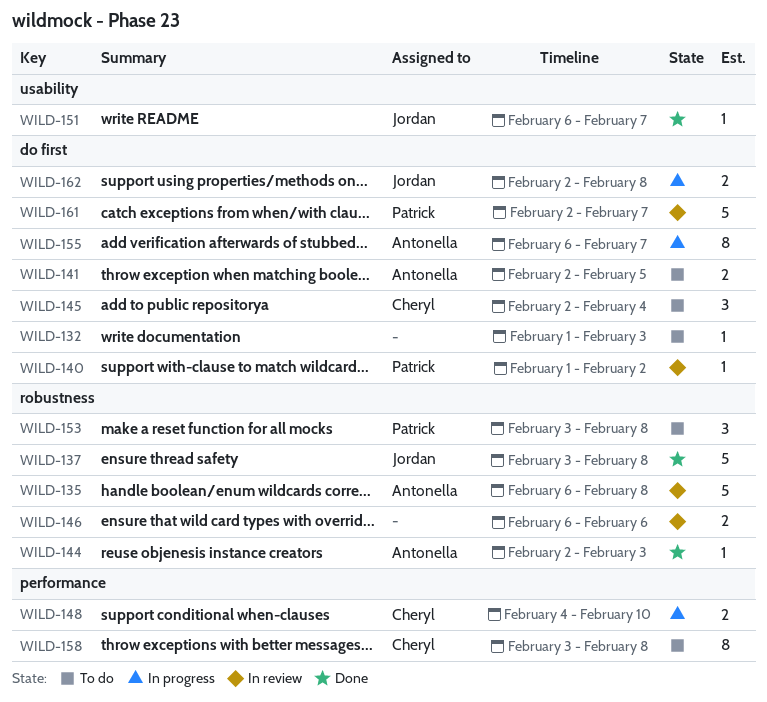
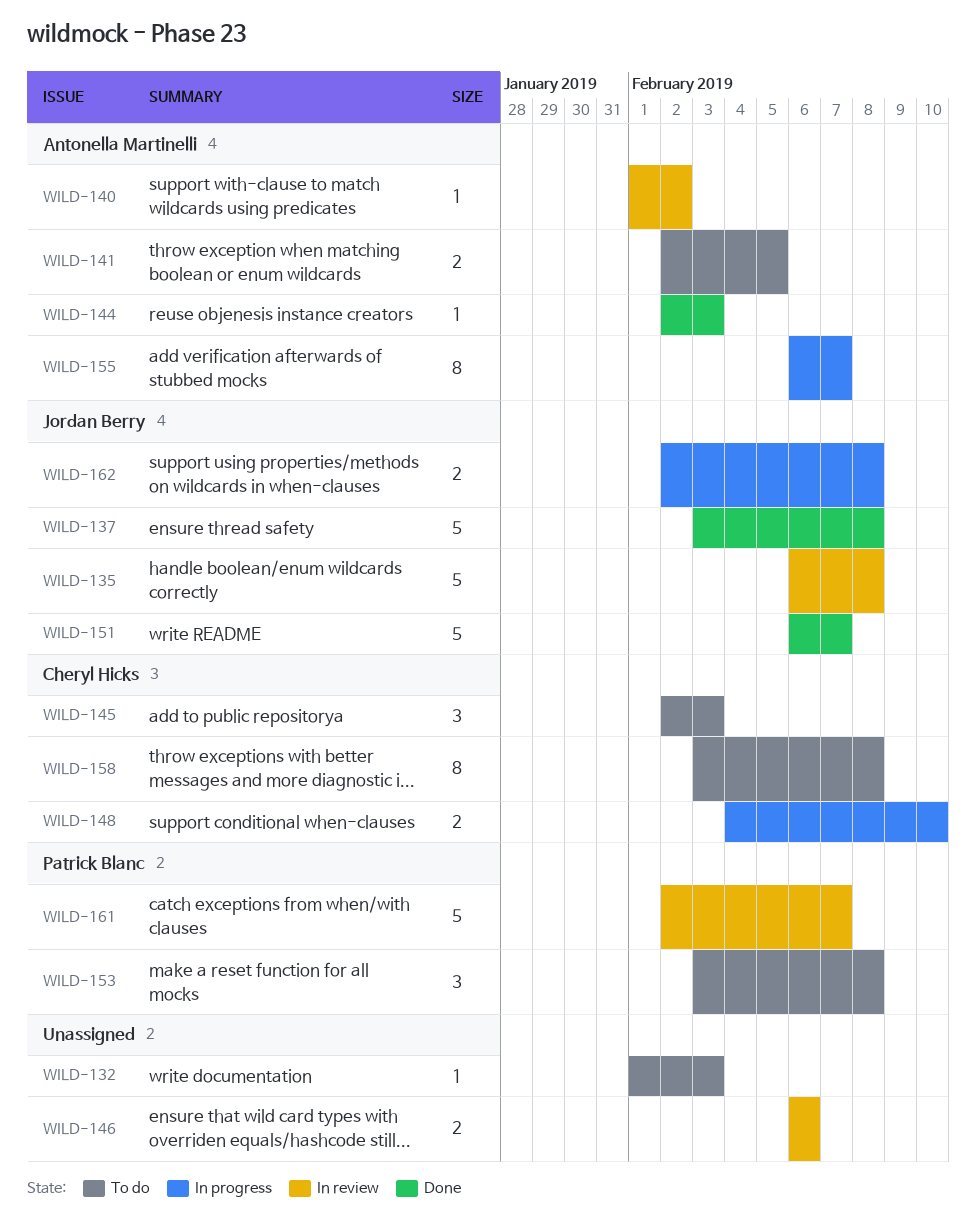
WILD-135, owner: Antonella Martinelli -> Jordan Berry
WILD-140, owner: Patrick Blanc -> Antonella Martinelli
WILD-145, due: Feb 4 -> Feb 3
WILD-151, estimate: 1 -> 5

